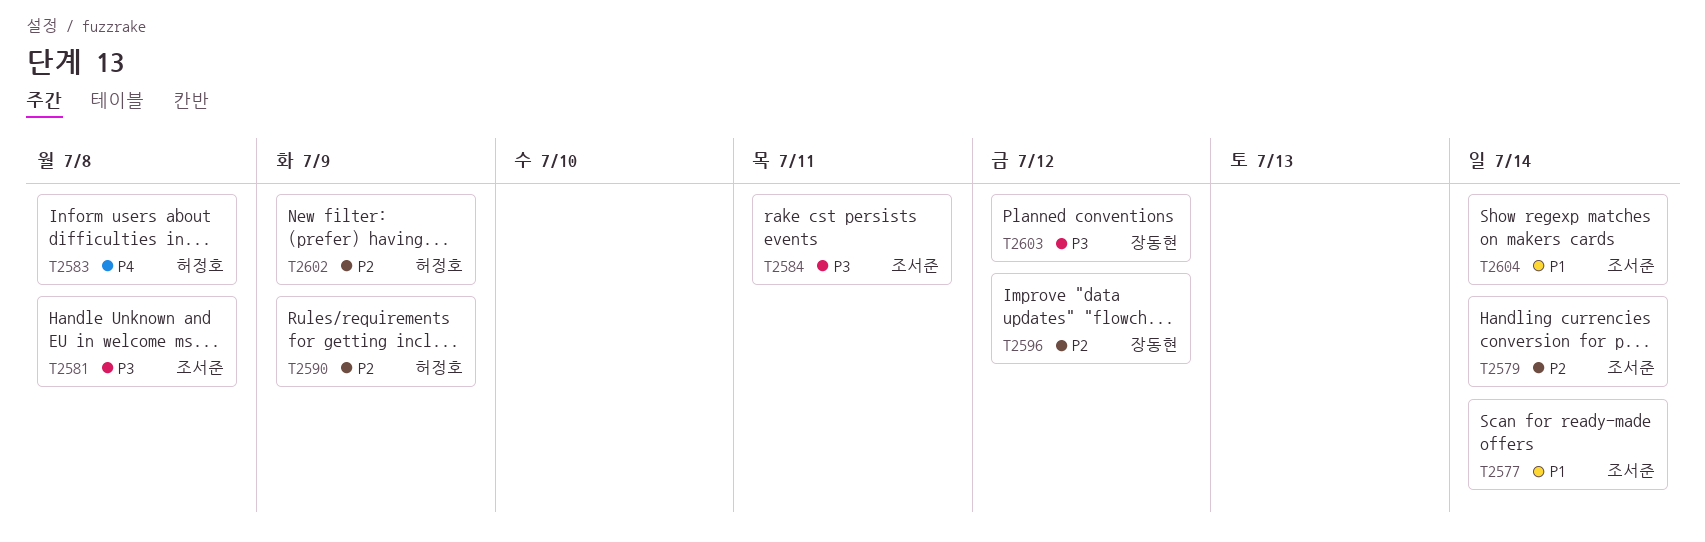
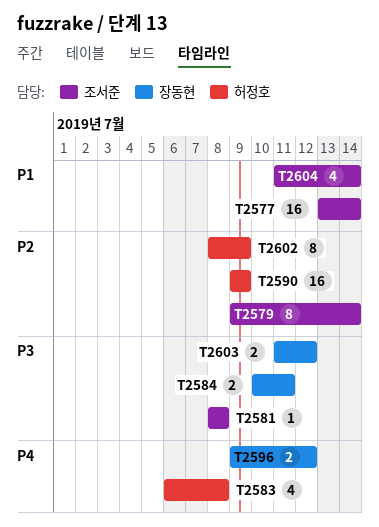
T2584, owner: 조서준 -> 장동현
T2596, priority: P2 -> P4

